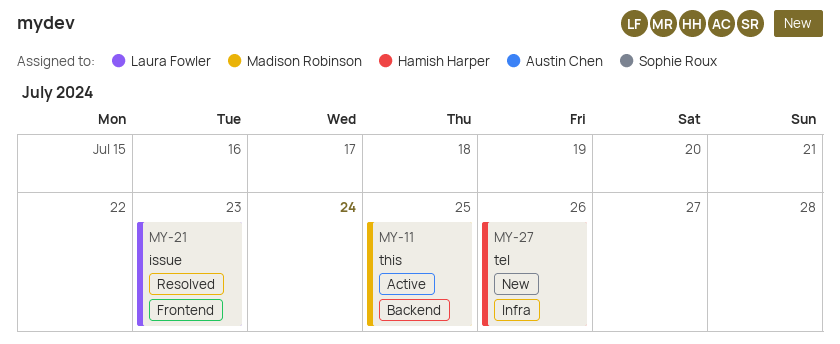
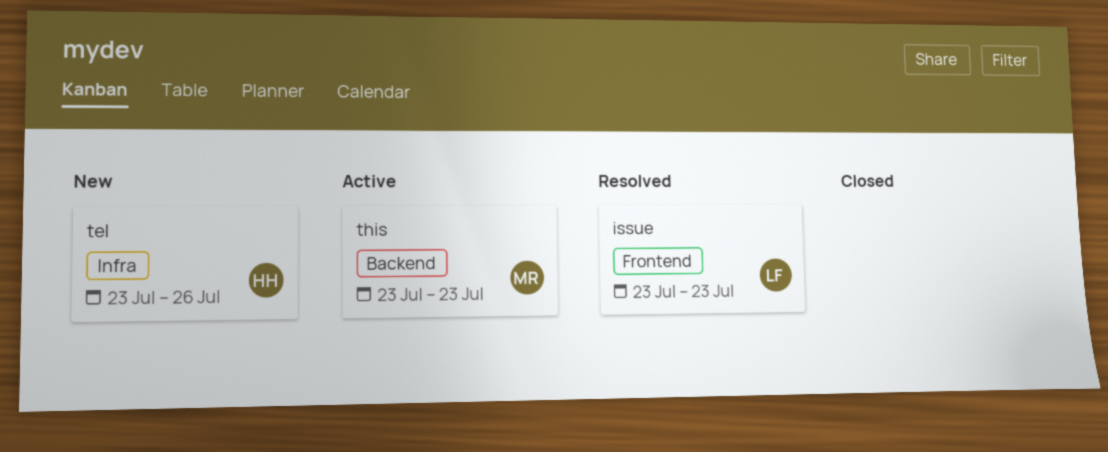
this, due: Jul 25 -> Jul 23

